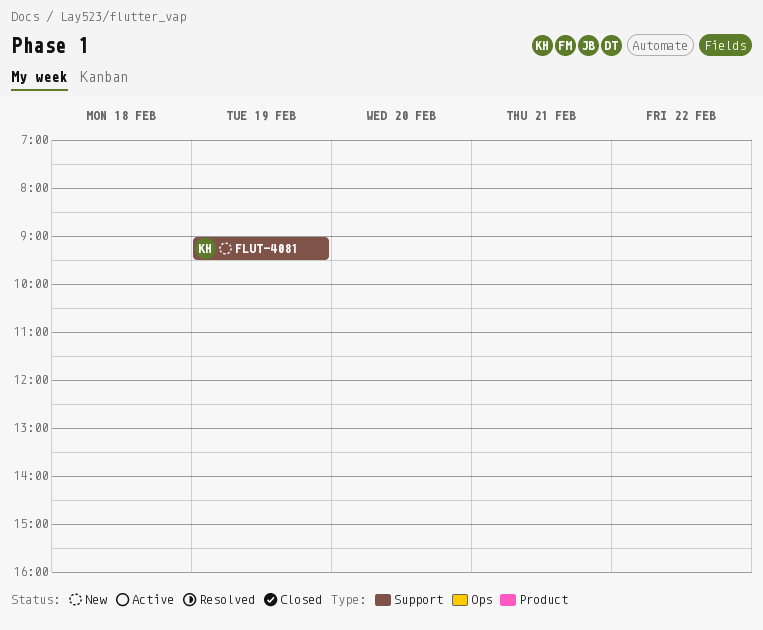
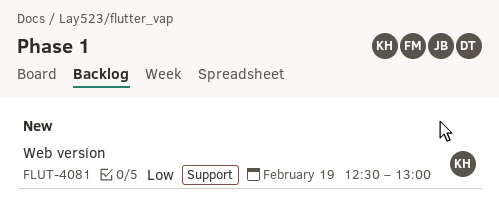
FLUT-4081, begins: 09:00 -> 12:30
FLUT-4081, ends: 09:30 -> 13:00

